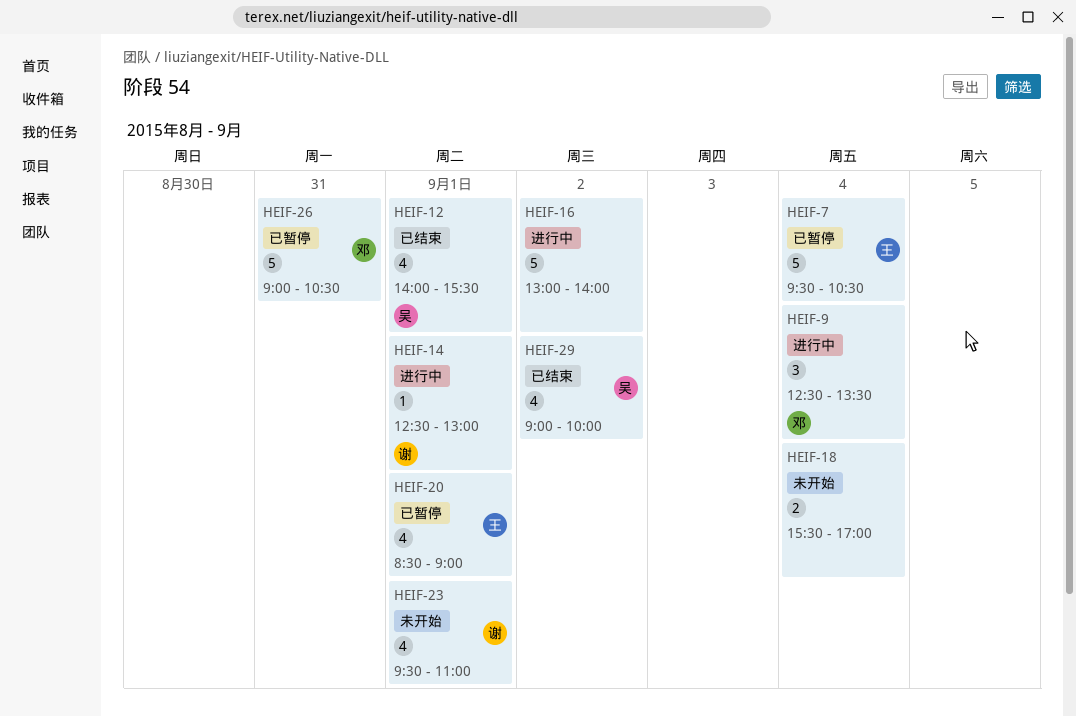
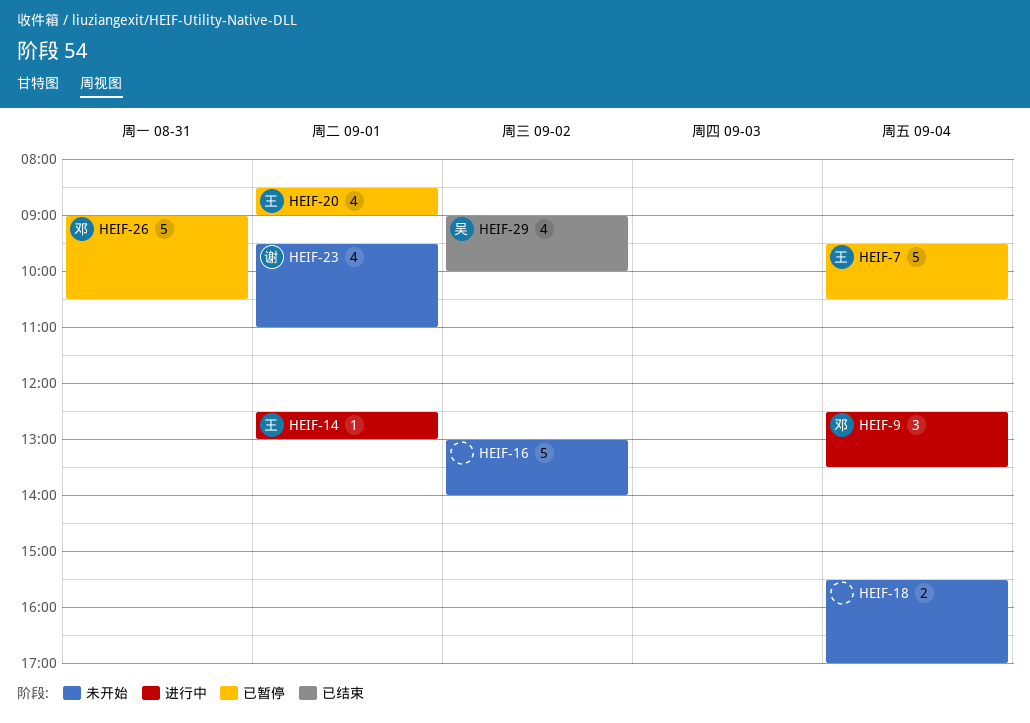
HEIF-12: present -> none
HEIF-14, owner: 谢 -> 王
HEIF-16, status: 进行中 -> 未开始

